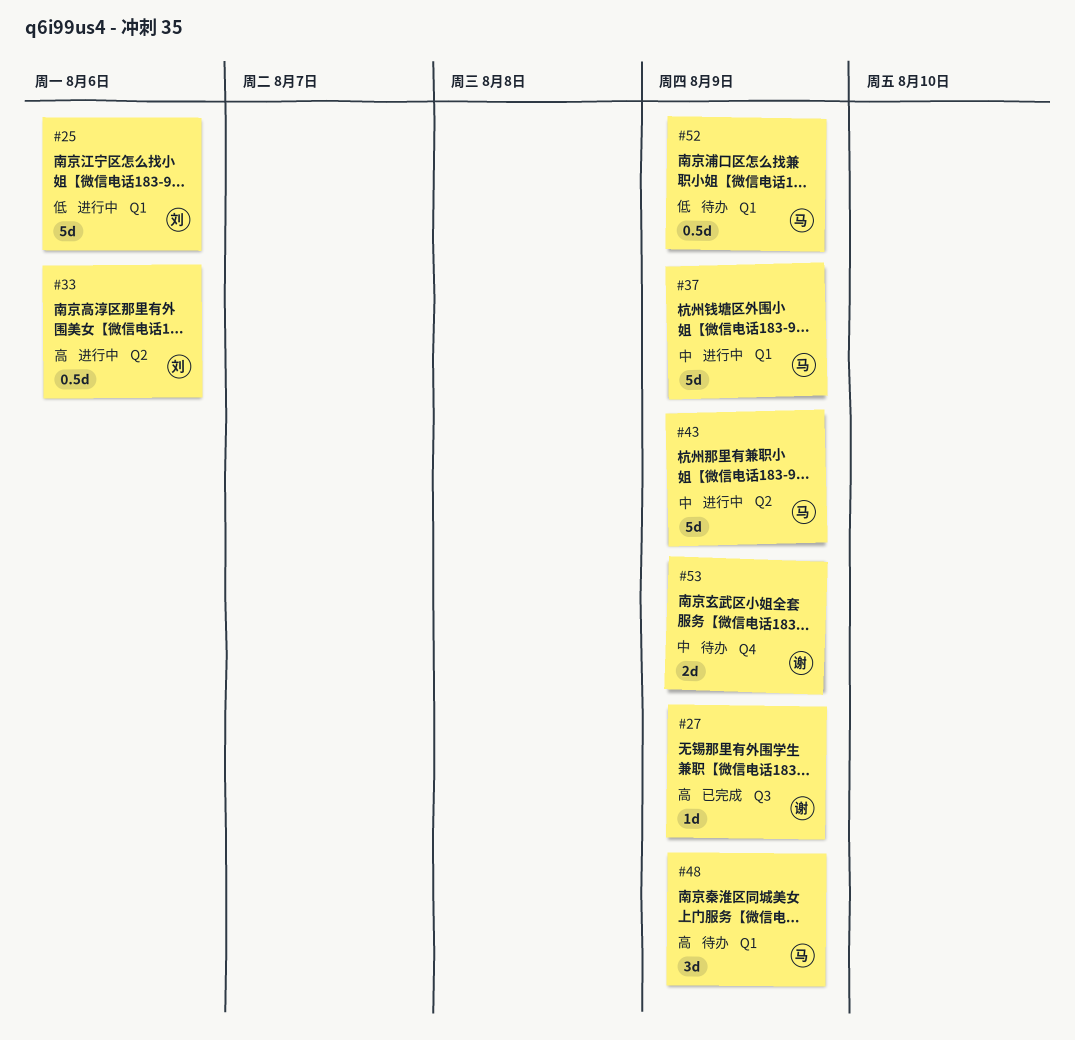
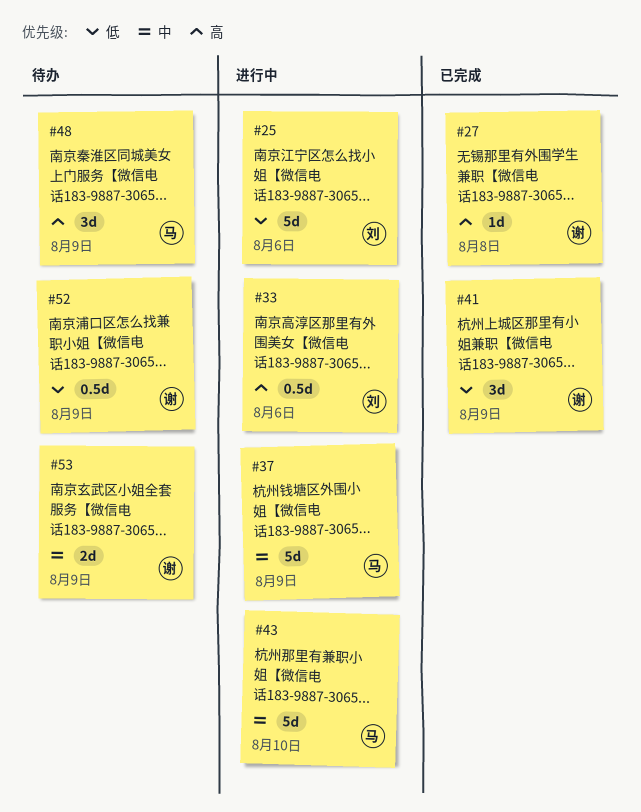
#27, due: Aug 9 -> Aug 8
#41: none -> present
#43, due: Aug 9 -> Aug 10
#52, owner: 马 -> 谢

